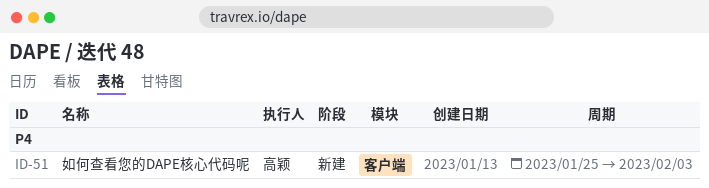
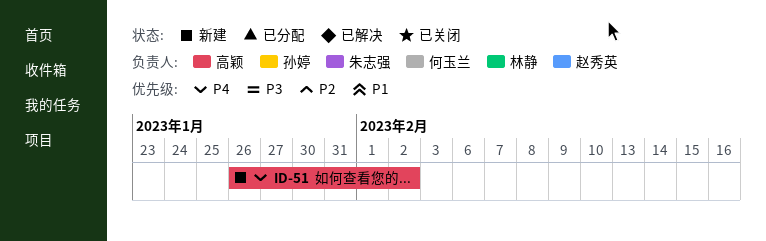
ID-51, start: Jan 25 -> Jan 26
ID-51, due: Feb 3 -> Feb 2

